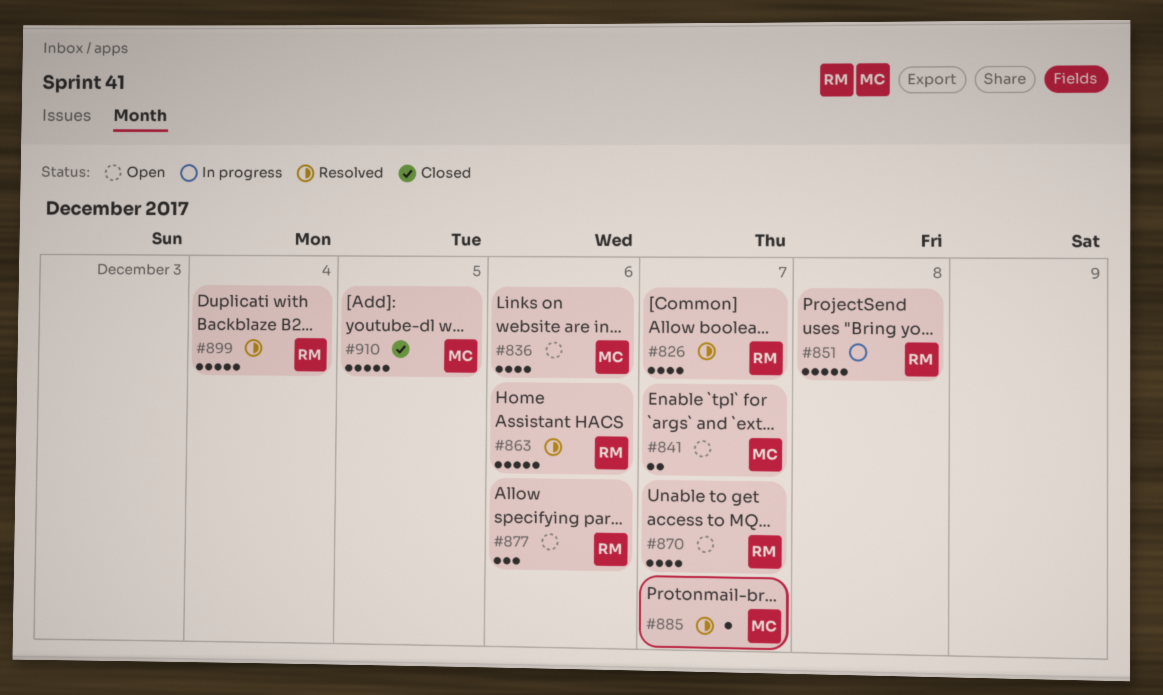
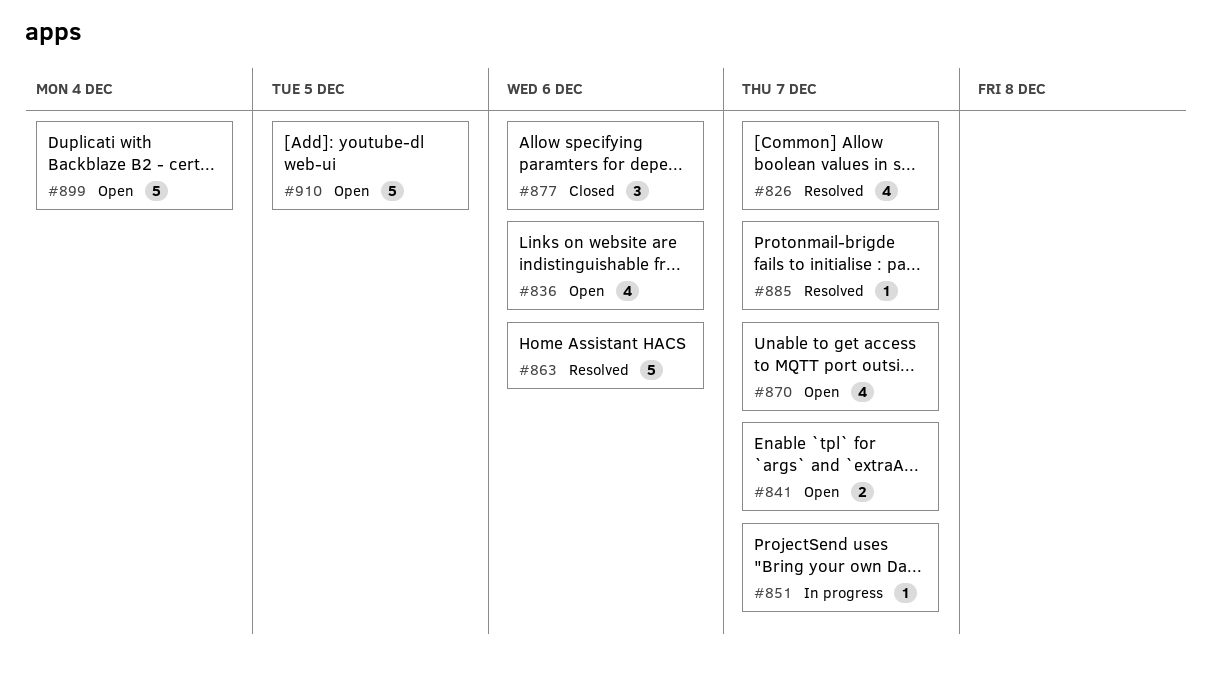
#851, estimate: 5 -> 1
#851, due: Dec 8 -> Dec 7
#877, status: Open -> Closed
#899, status: Resolved -> Open
#910, status: Closed -> Open

